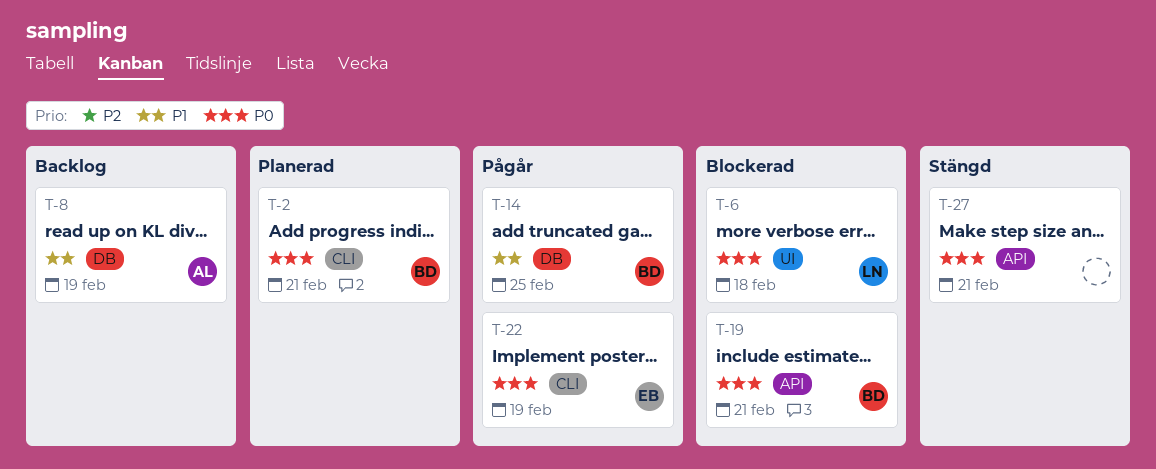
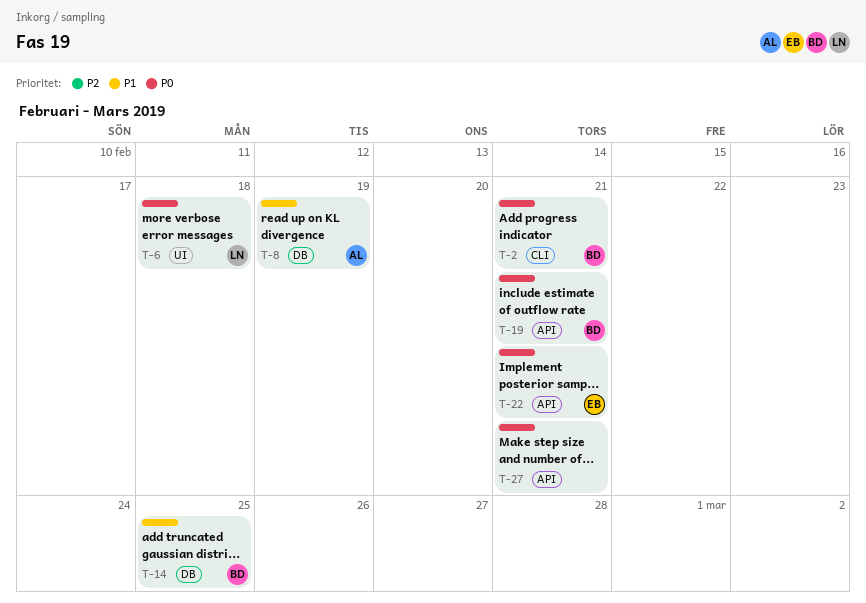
T-22, label: CLI -> API
T-22, due: Feb 19 -> Feb 21

